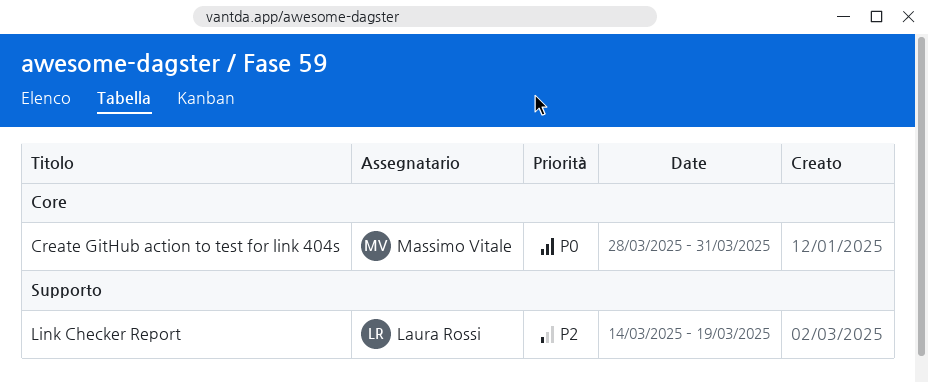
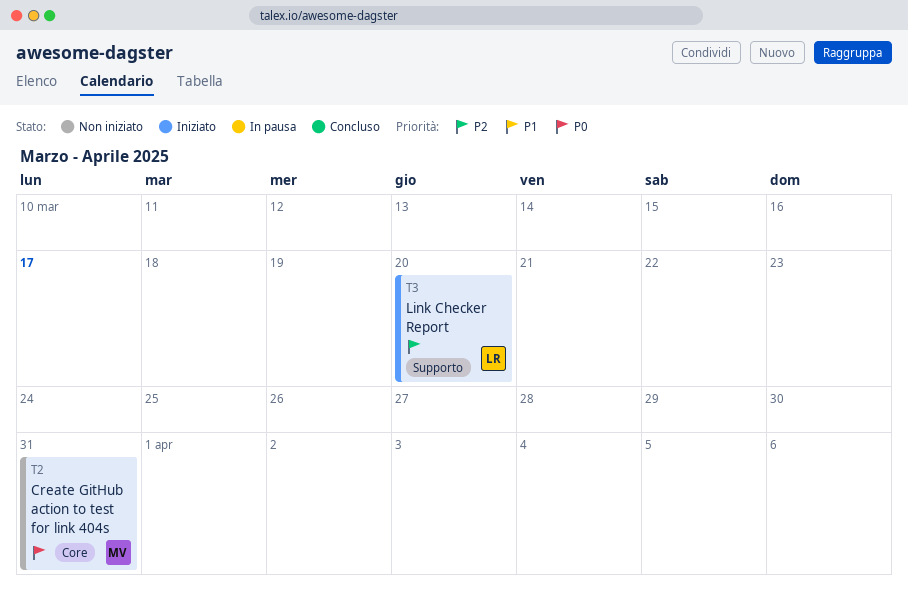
Link Checker Report, due: Mar 19 -> Mar 20

